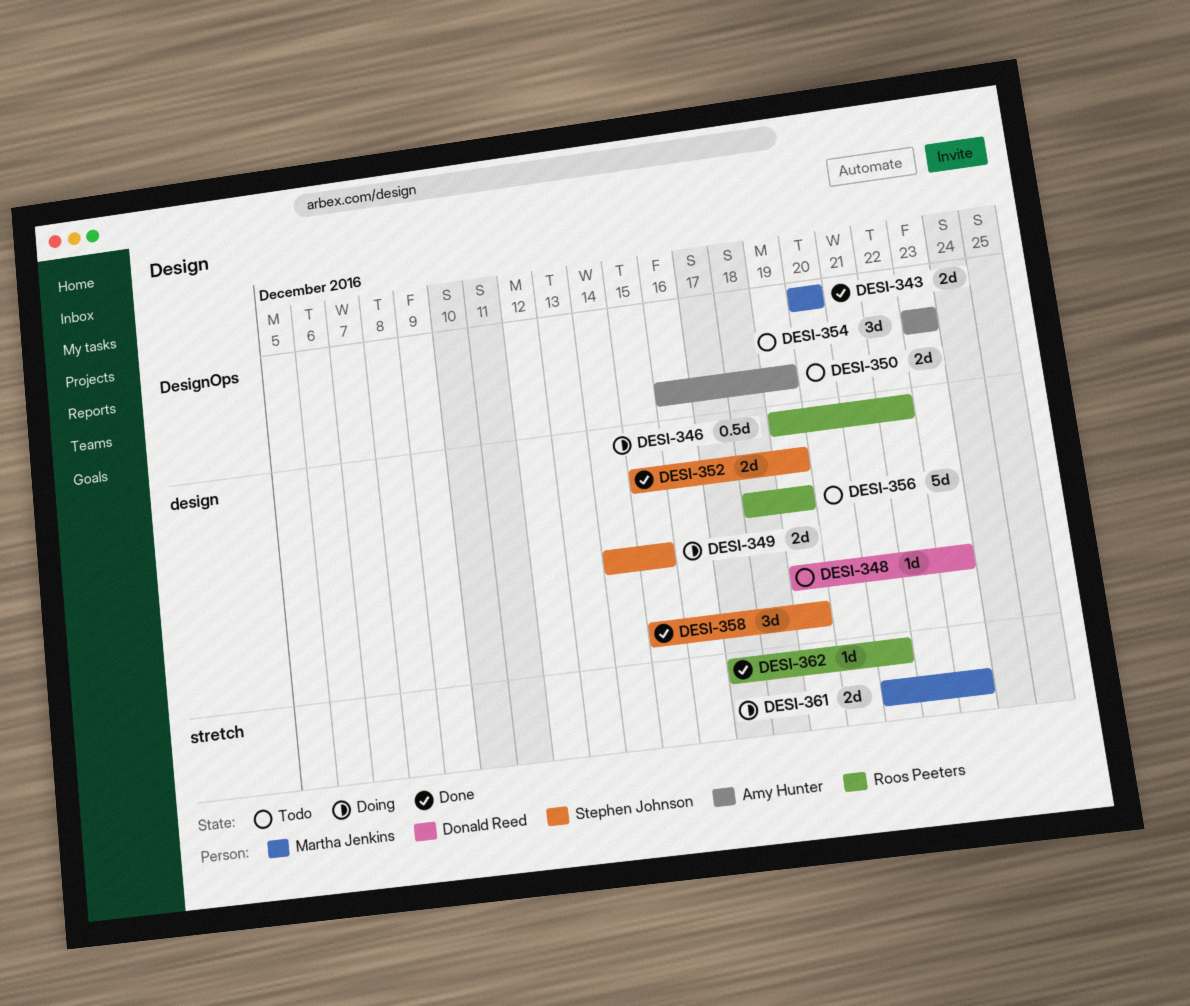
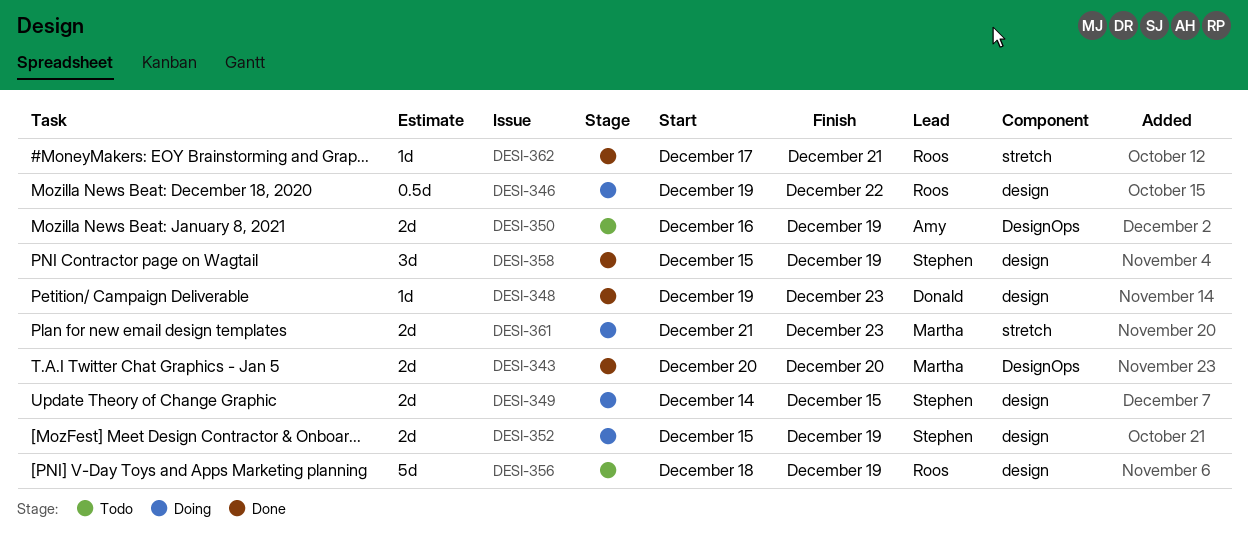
DESI-348, status: Todo -> Done
DESI-352, status: Done -> Doing
DESI-354: present -> none

